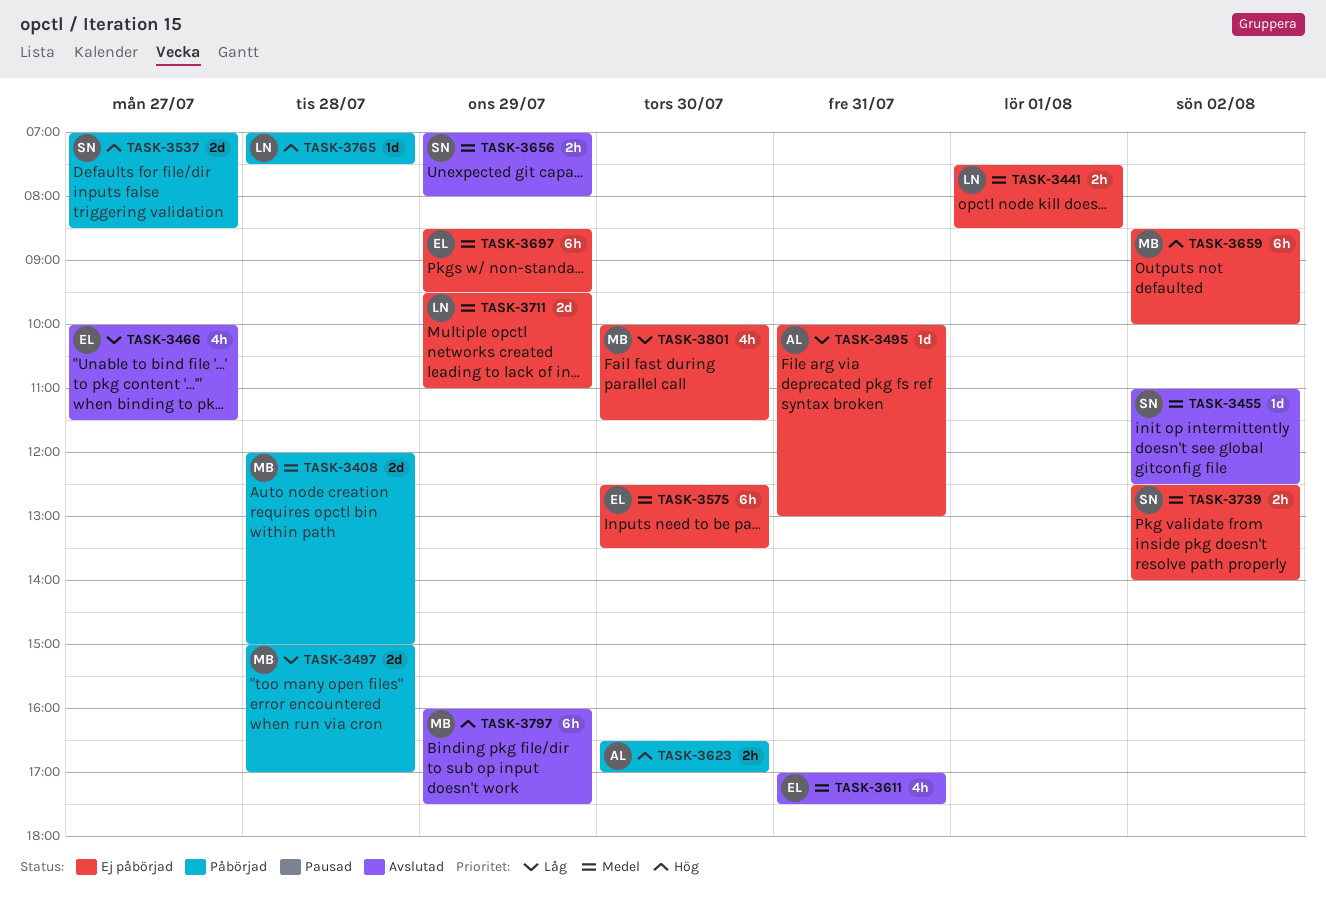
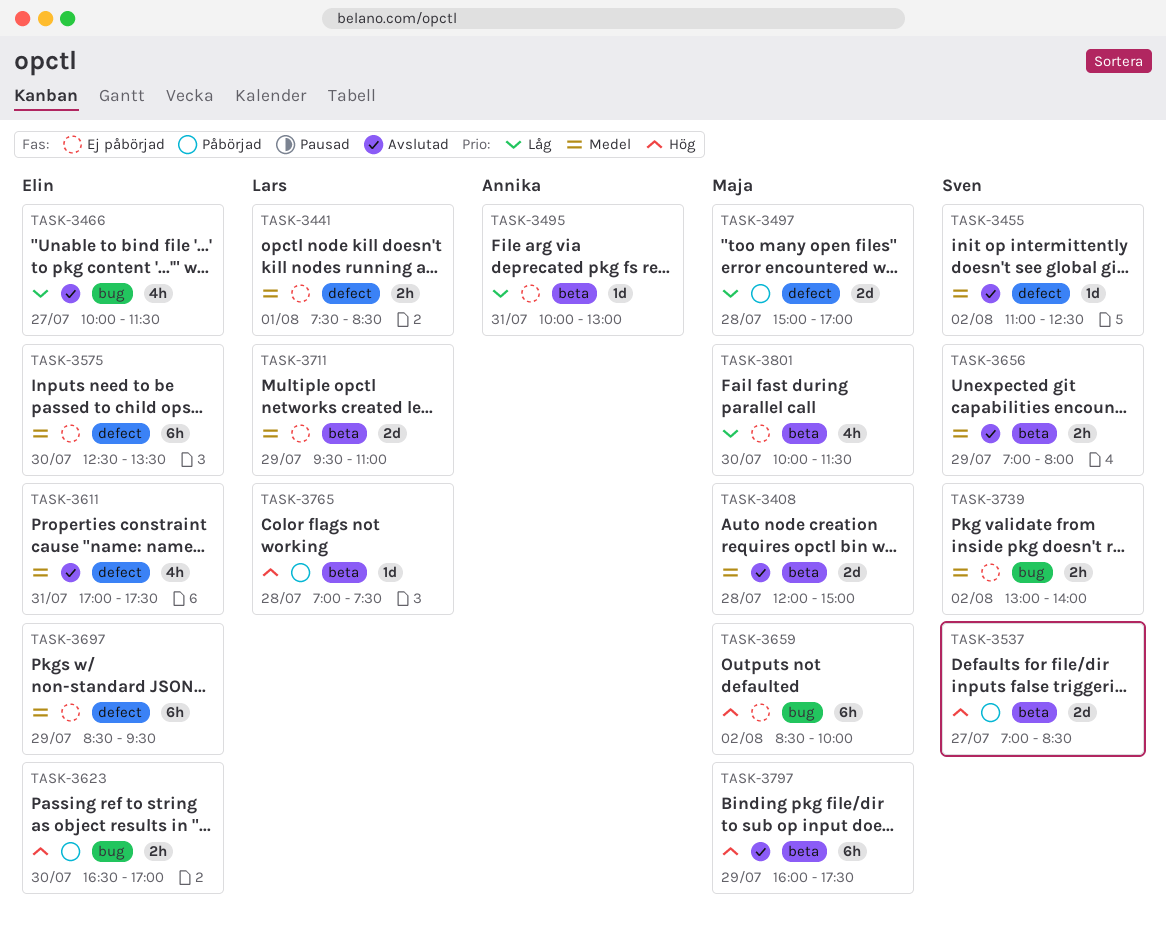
TASK-3408, status: Påbörjad -> Avslutad
TASK-3623, owner: Annika -> Elin
TASK-3739, begins: 12:30 -> 13:00

